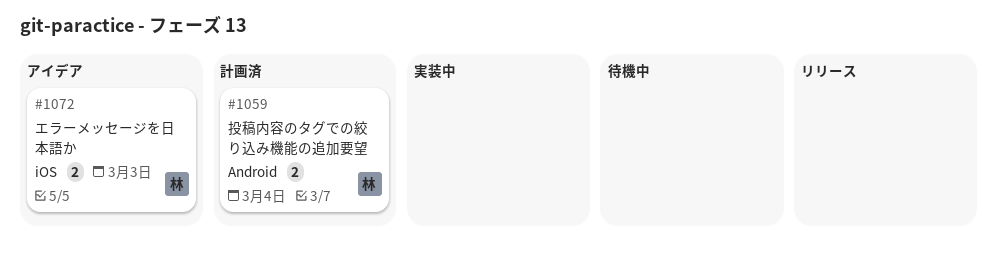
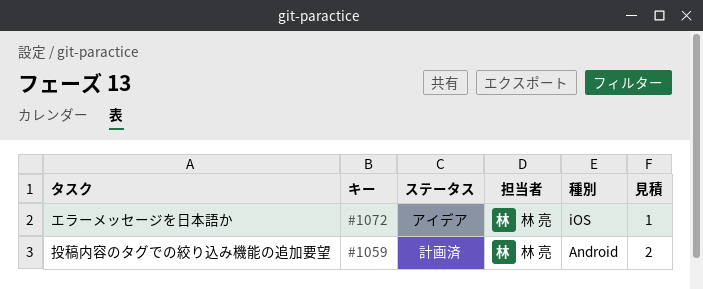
#1072, estimate: 2 -> 1

